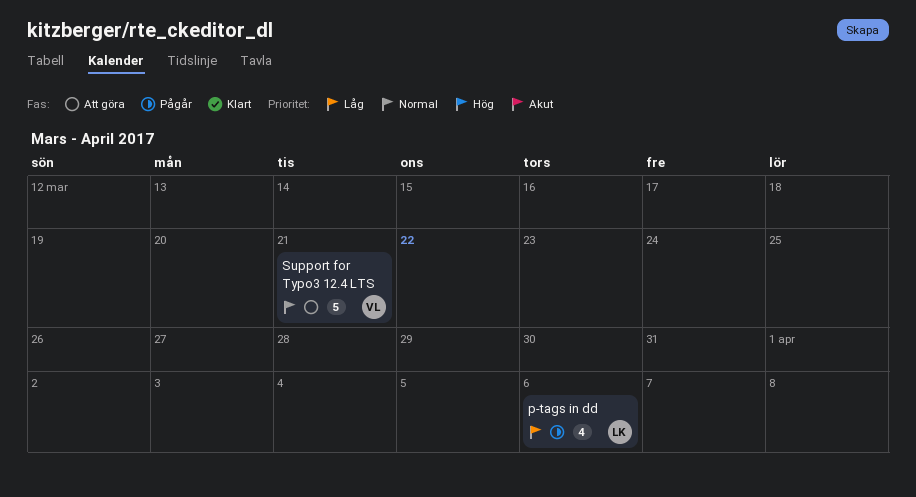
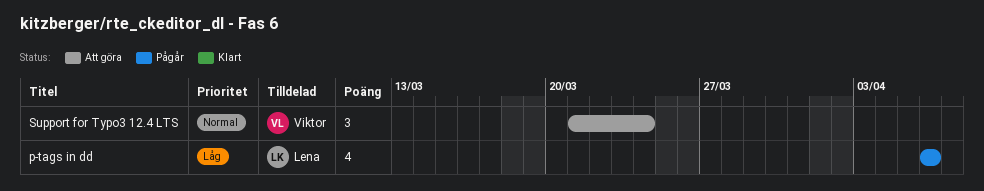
Support for Typo3 12.4 LTS, estimate: 5 -> 3
Support for Typo3 12.4 LTS, due: Mar 21 -> Mar 24

